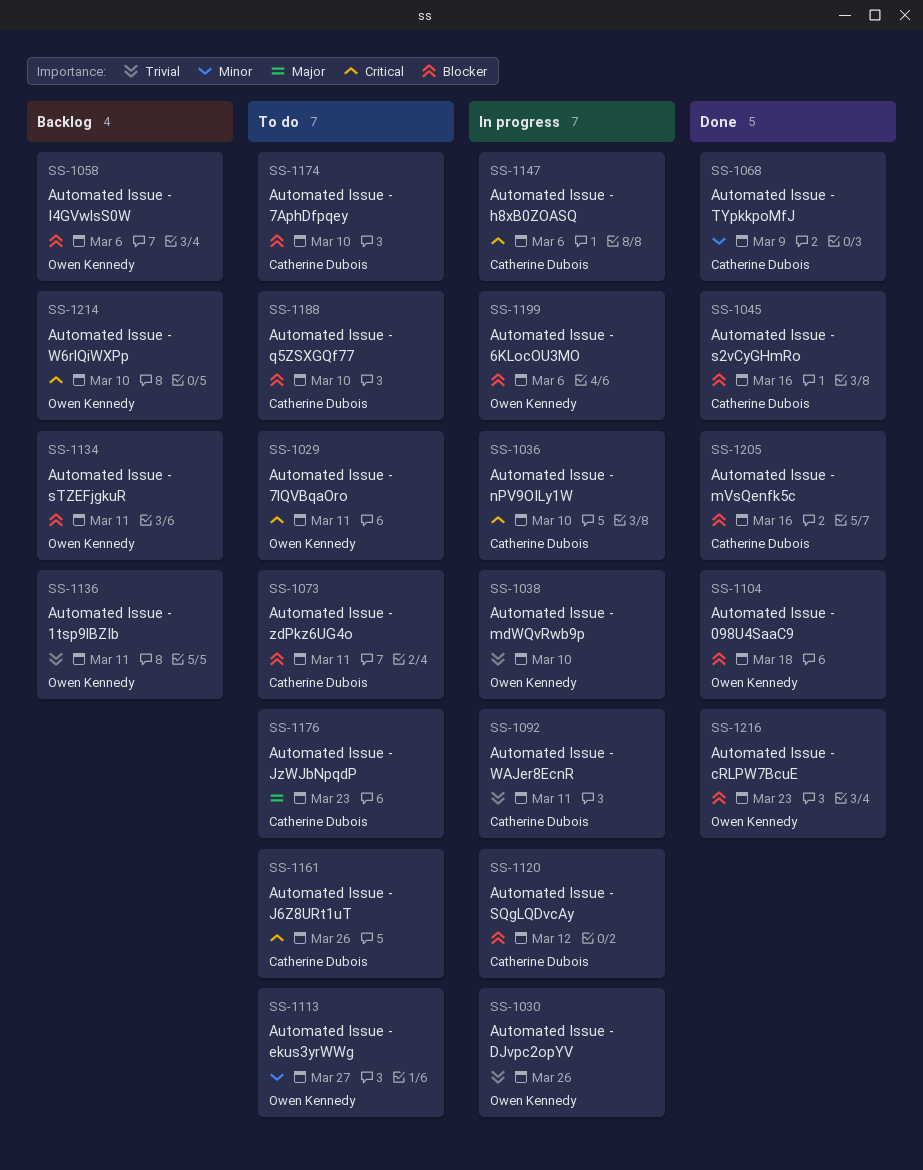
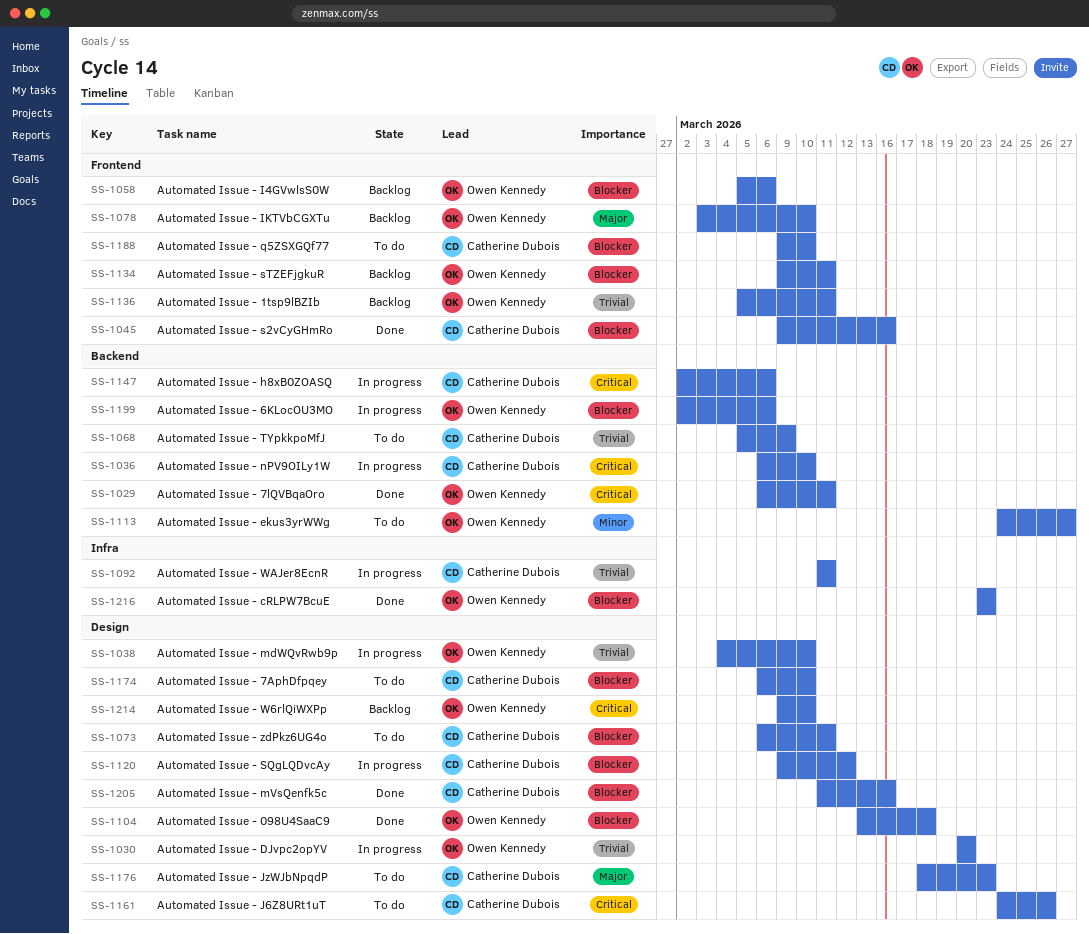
SS-1029, status: To do -> Done
SS-1030, due: Mar 26 -> Mar 20
SS-1068, status: Done -> To do
SS-1068, priority: Minor -> Trivial
SS-1078: none -> present

